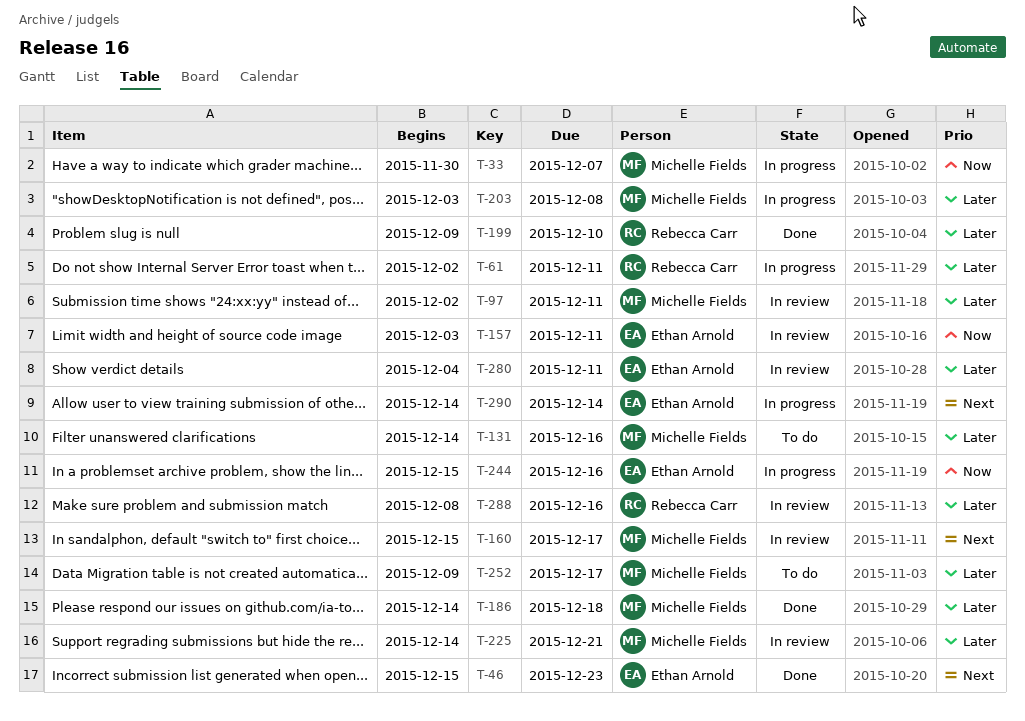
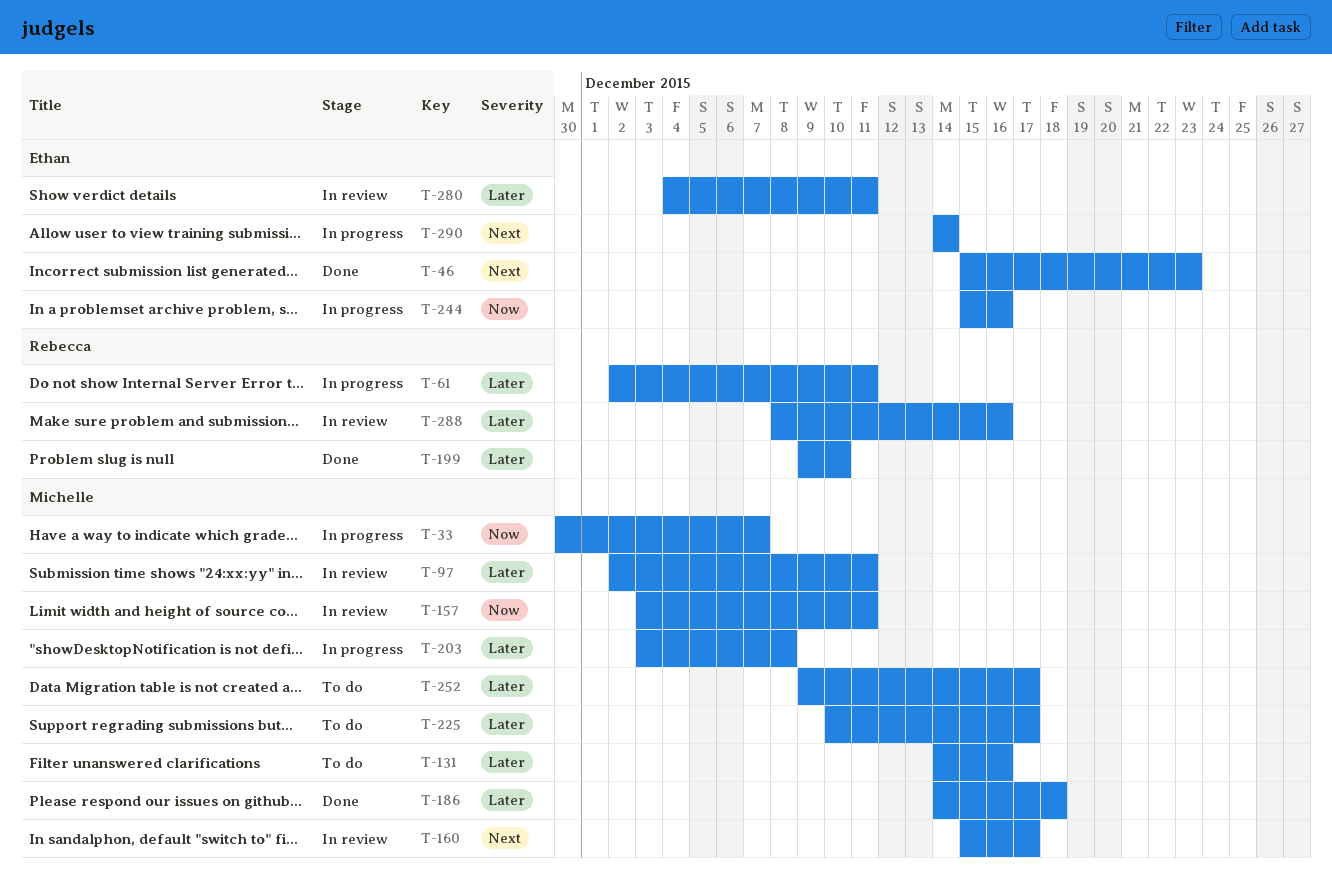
T-157, owner: Ethan Arnold -> Michelle Fields
T-225, status: In review -> To do
T-225, start: Dec 14 -> Dec 10
T-225, due: Dec 21 -> Dec 17

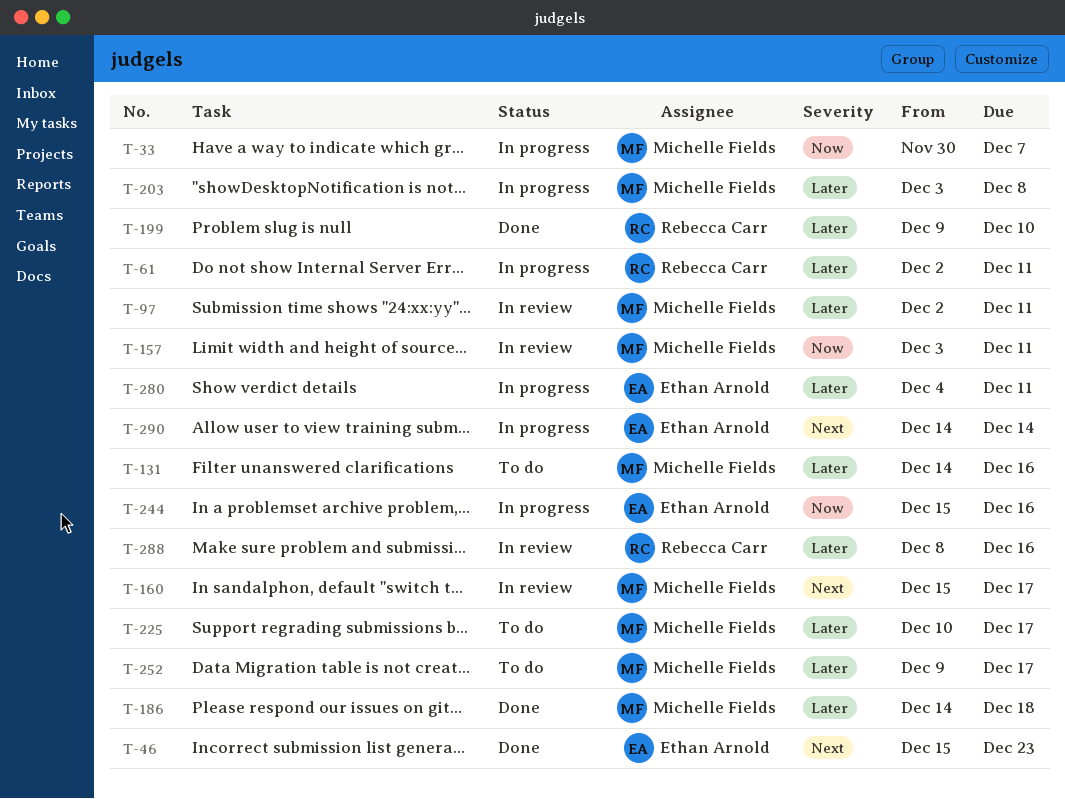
T-280, status: In review -> In progress

